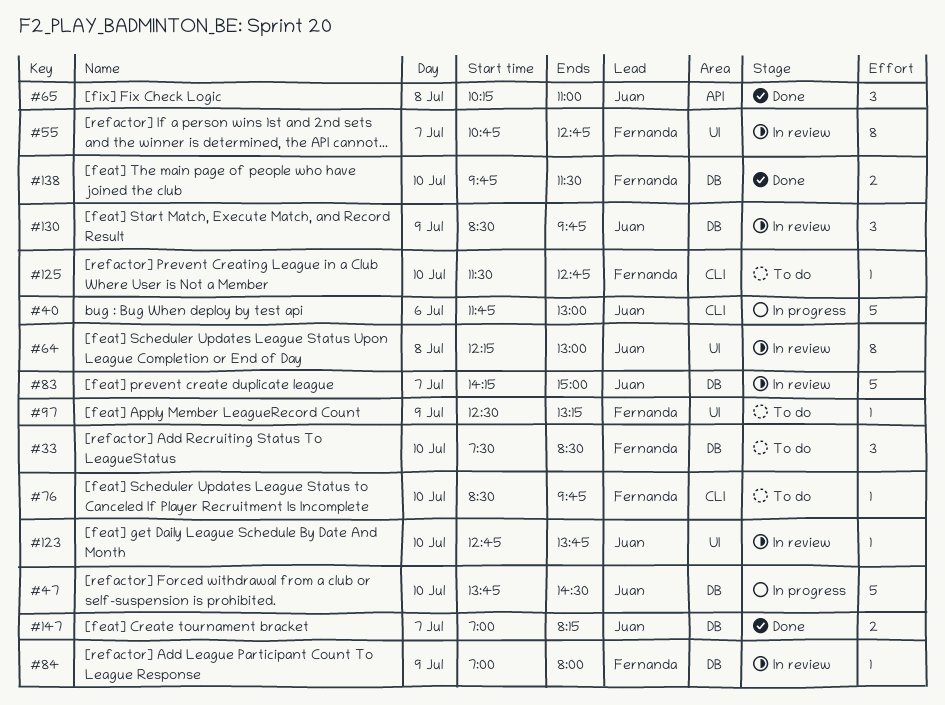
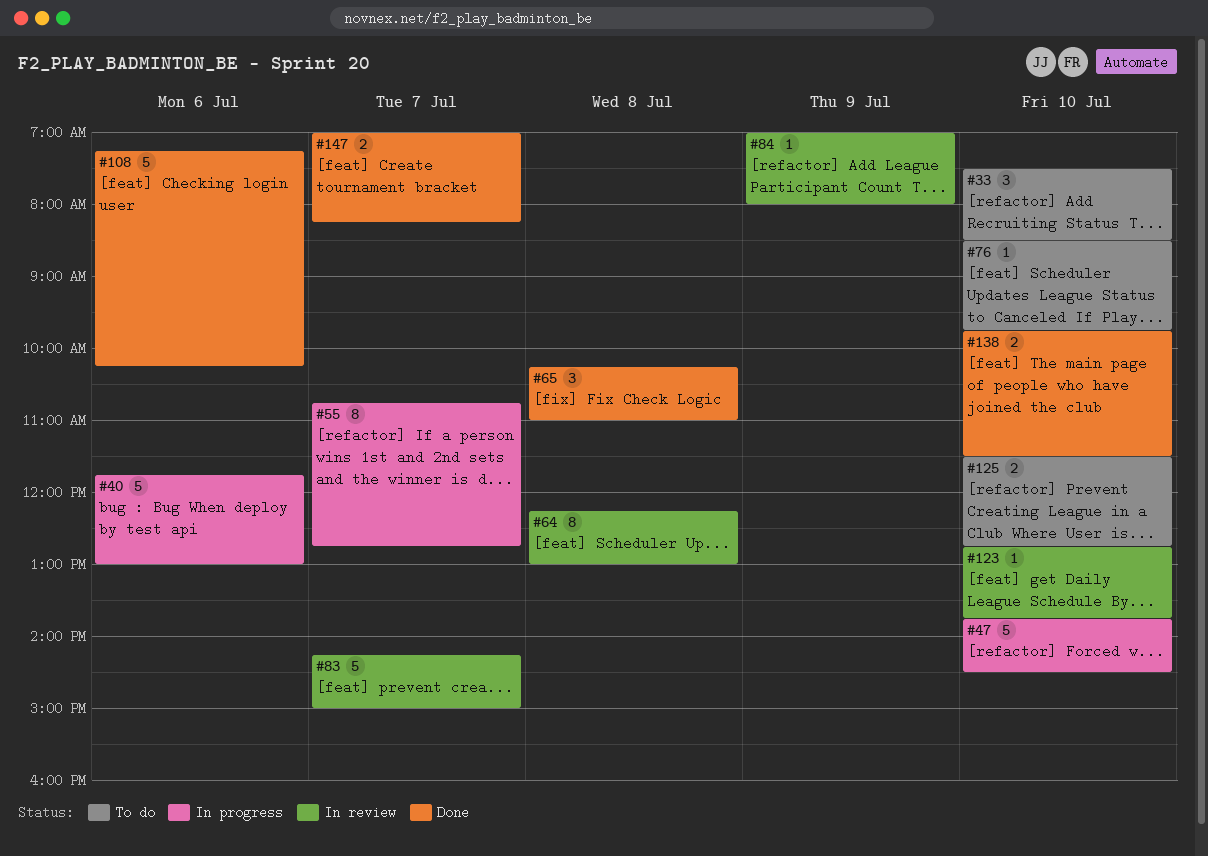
#55, status: In review -> In progress
#97: present -> none
#108: none -> present
#125, estimate: 1 -> 2
#130: present -> none

